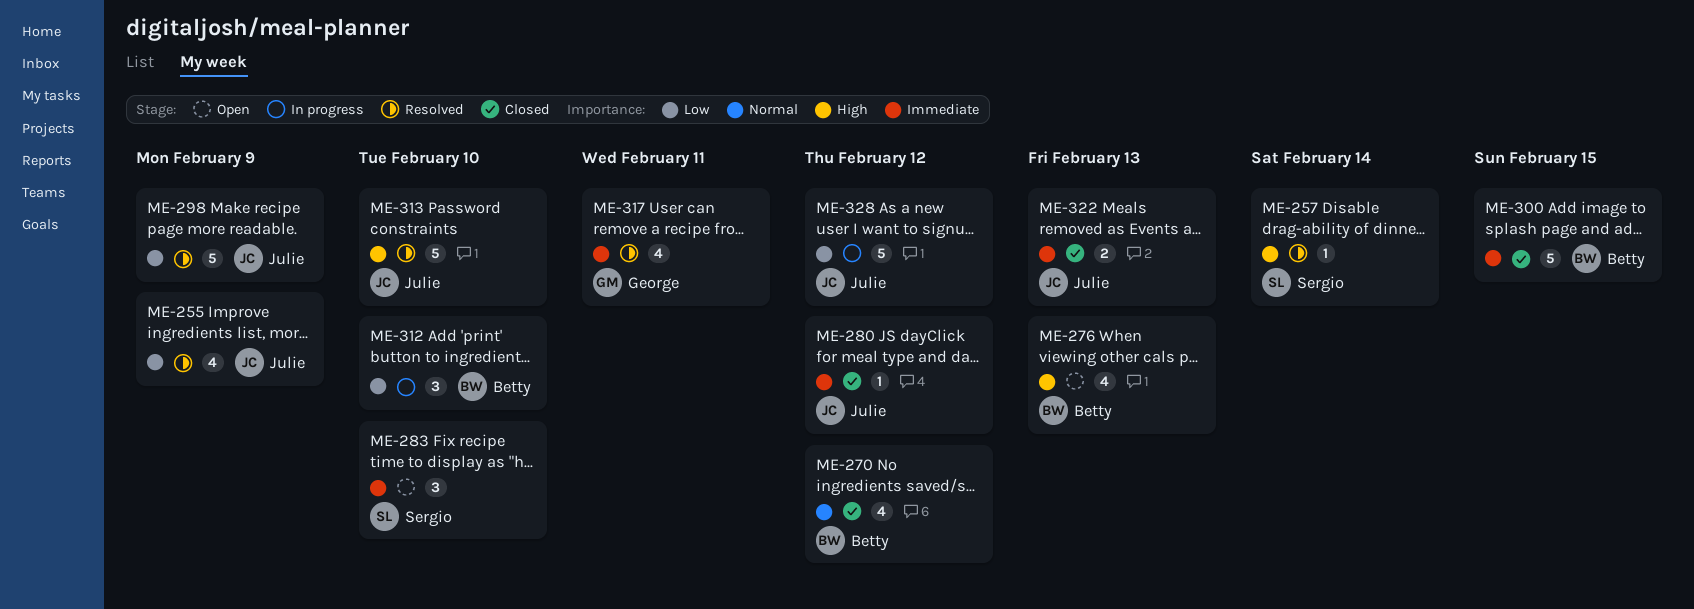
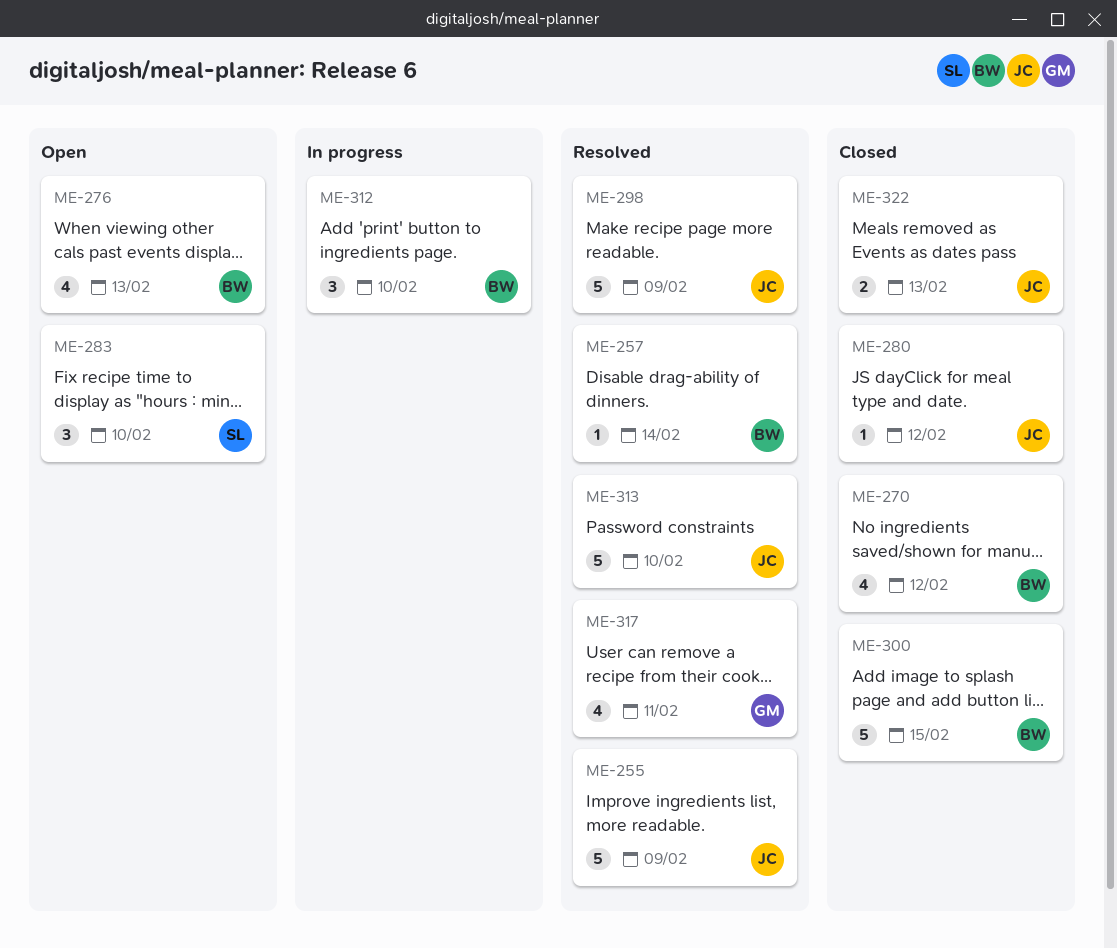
ME-255, estimate: 4 -> 5
ME-257, owner: Sergio -> Betty
ME-328: present -> none

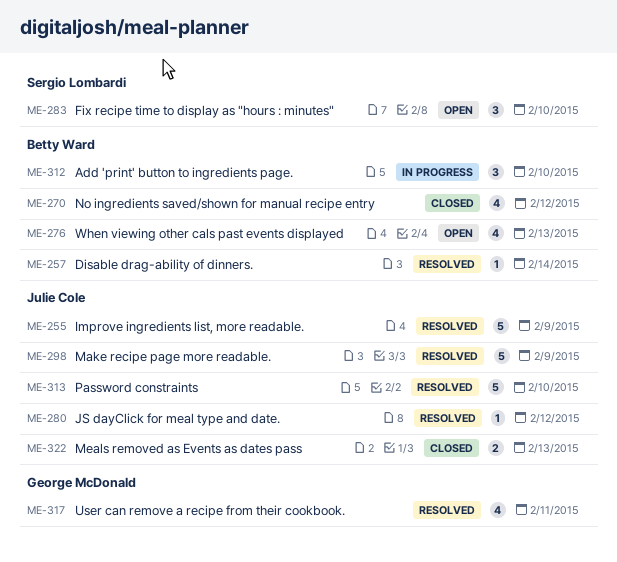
ME-280, status: Closed -> Resolved
ME-300: present -> none

